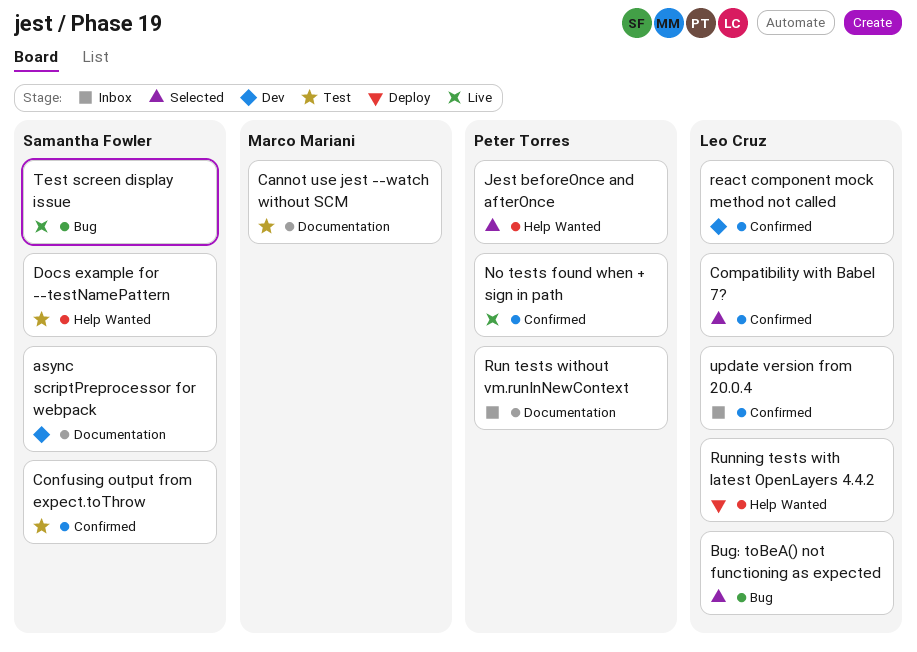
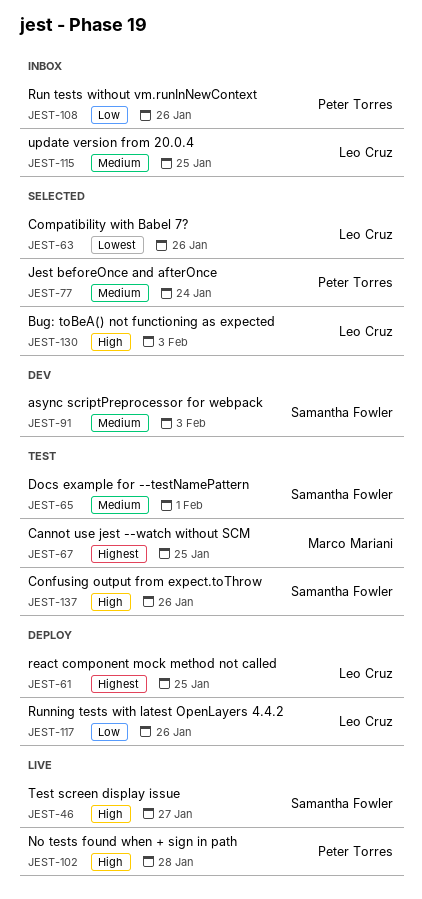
react component mock method not called, status: Dev -> Deploy

